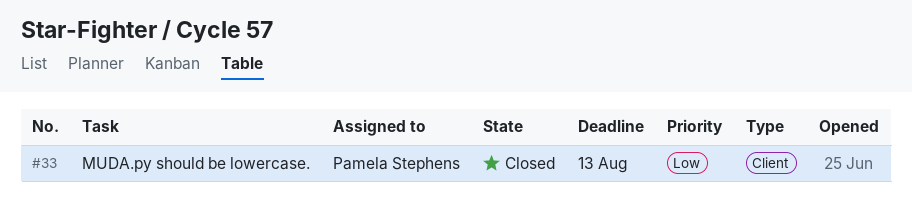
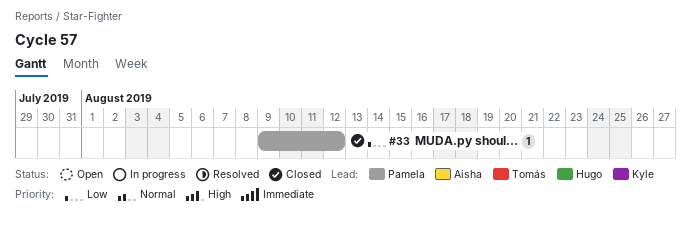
#33, due: Aug 13 -> Aug 12

